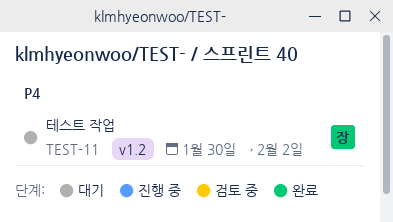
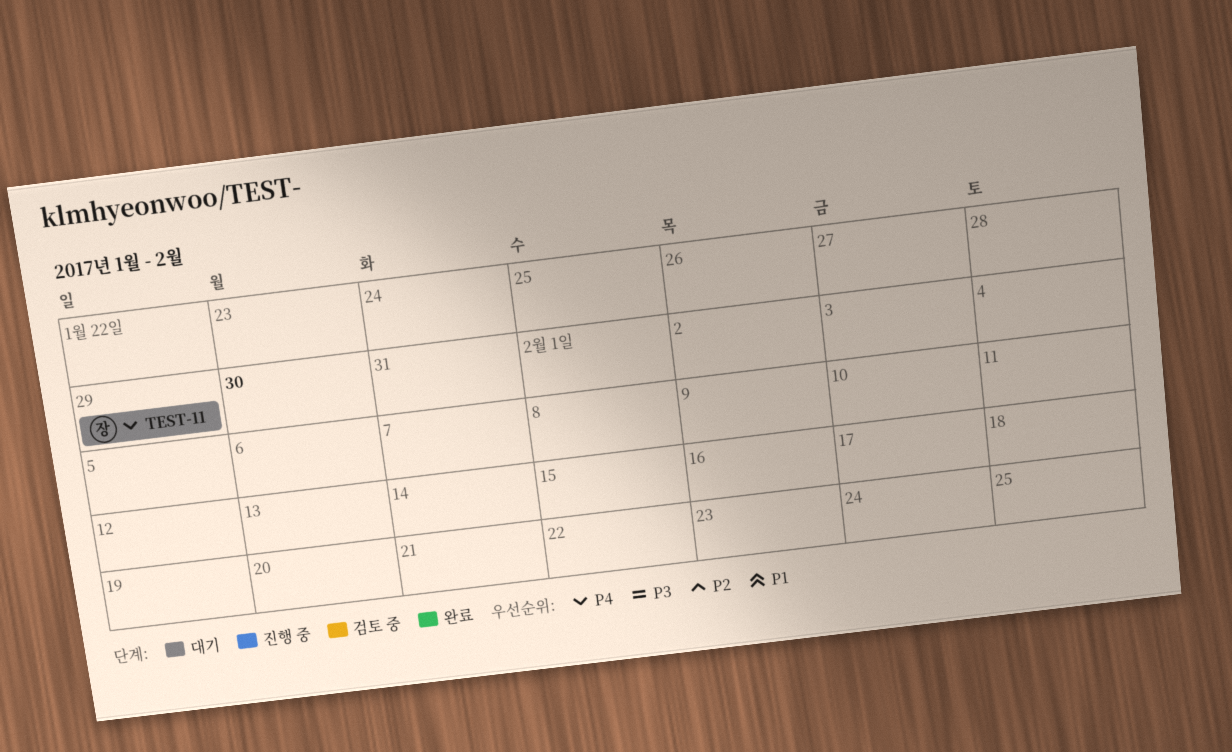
TEST-11, start: Jan 30 -> Jan 29
TEST-11, due: Feb 2 -> Jan 29

